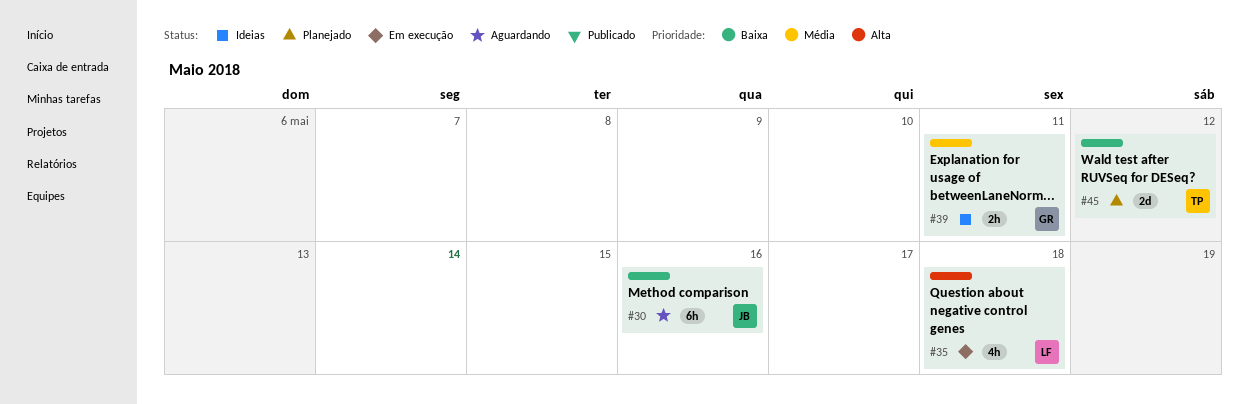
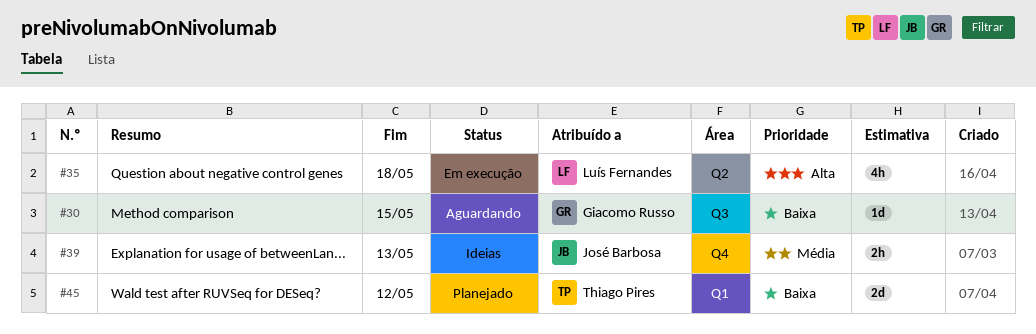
#30, owner: José Barbosa -> Giacomo Russo
#30, estimate: 6h -> 1d
#30, due: May 16 -> May 15
#39, owner: Giacomo Russo -> José Barbosa
#39, due: May 11 -> May 13

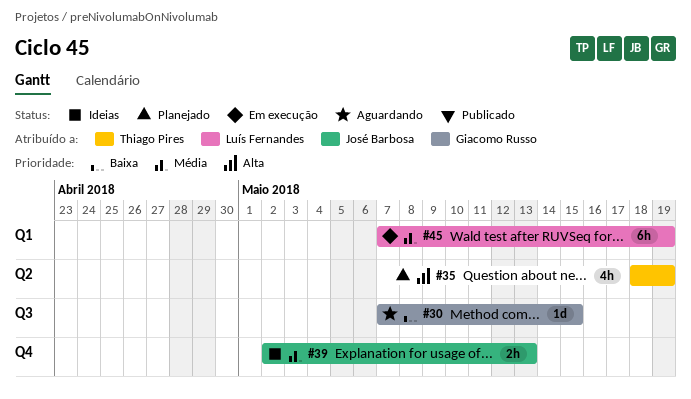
#35, status: Em execução -> Planejado
#35, owner: Luís Fernandes -> Thiago Pires
#35, due: May 18 -> May 19
#45, status: Planejado -> Em execução
#45, owner: Thiago Pires -> Luís Fernandes
#45, priority: Baixa -> Média
#45, estimate: 2d -> 6h
#45, due: May 12 -> May 19

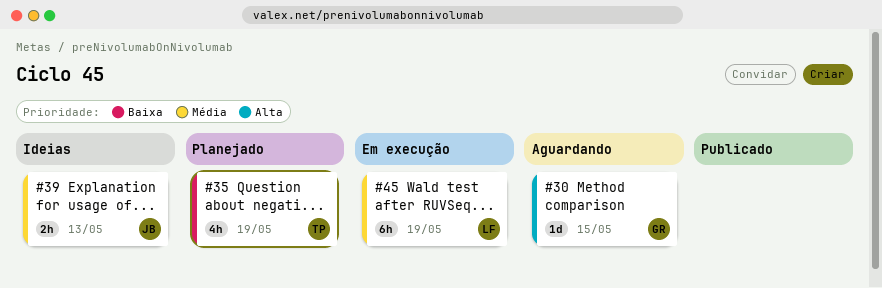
#30, priority: Baixa -> Alta
#35, priority: Alta -> Baixa

